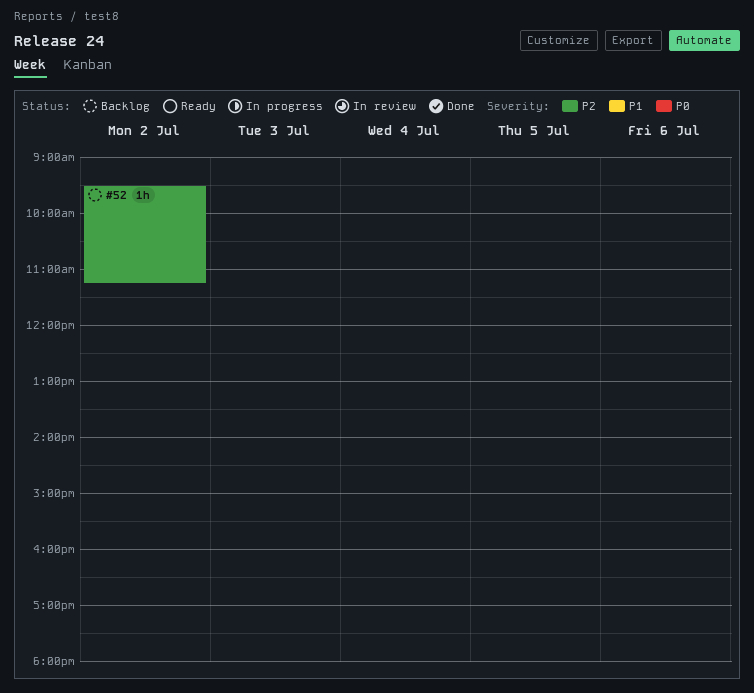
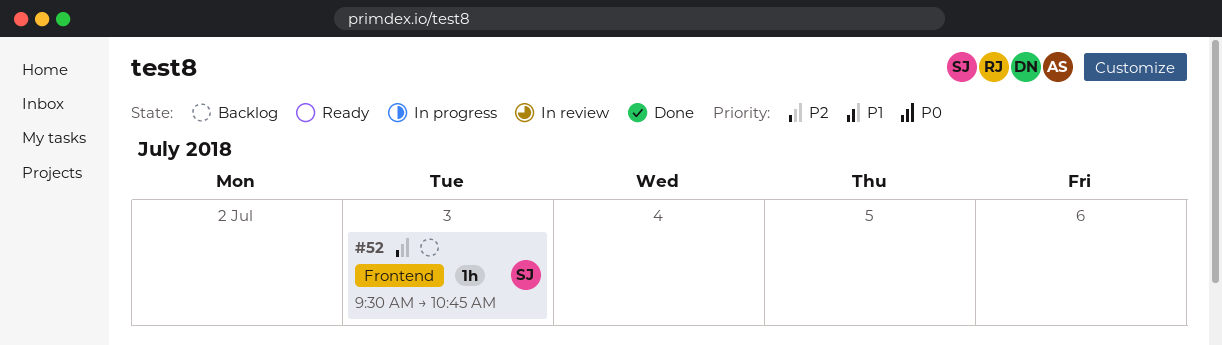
#52, day: Jul 2 -> Jul 3
#52, ends: 11:15 -> 10:45

